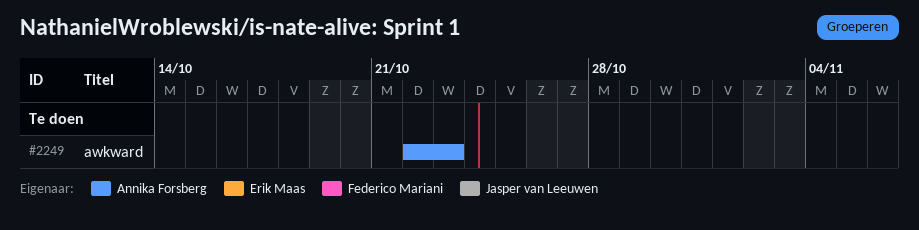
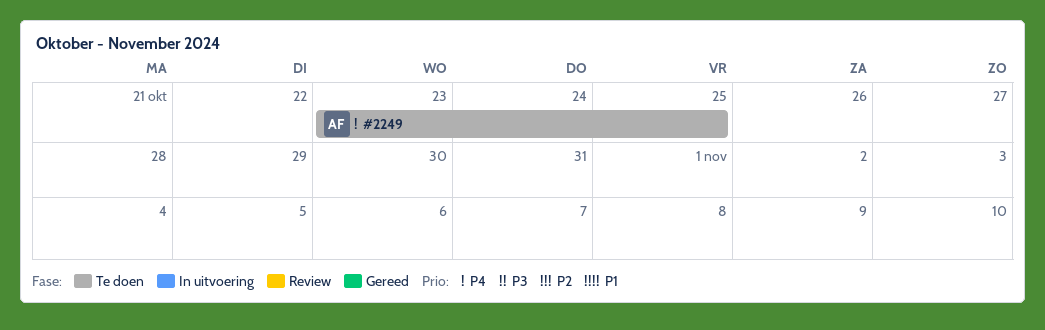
#2249, start: Oct 22 -> Oct 23
#2249, due: Oct 23 -> Oct 25

